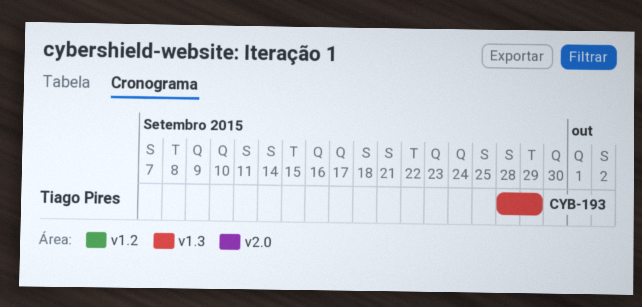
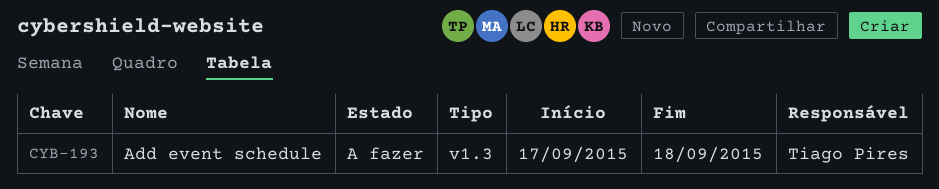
CYB-193, start: Sep 28 -> Sep 17
CYB-193, due: Sep 29 -> Sep 18

